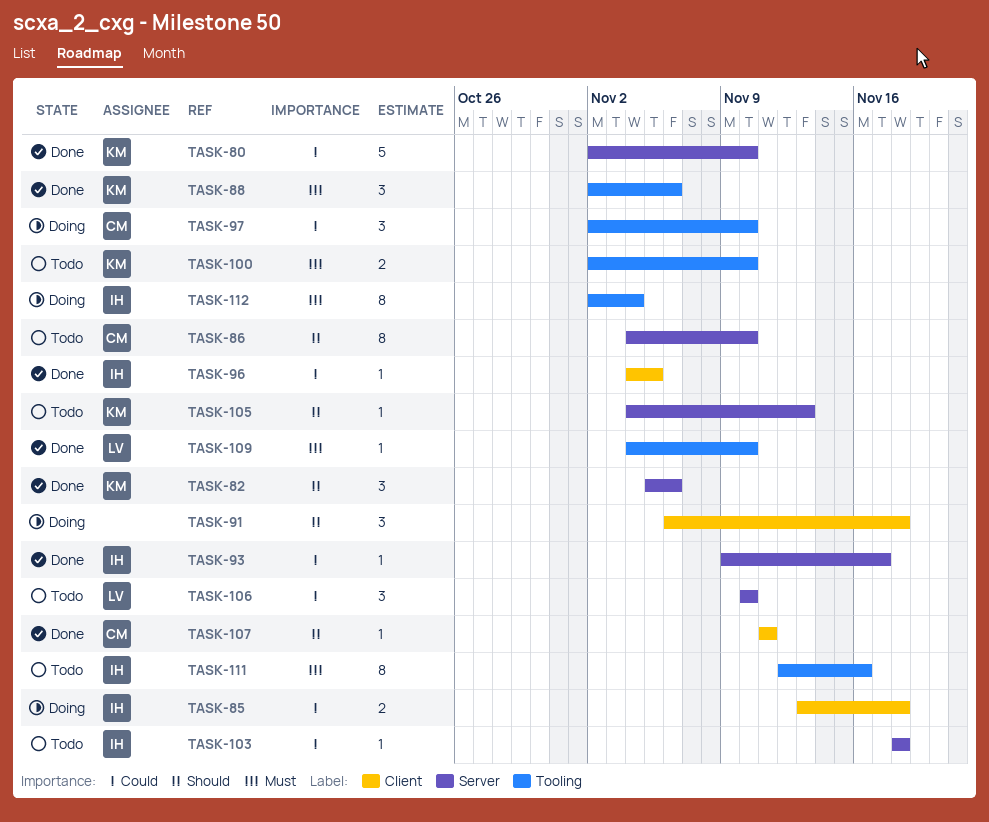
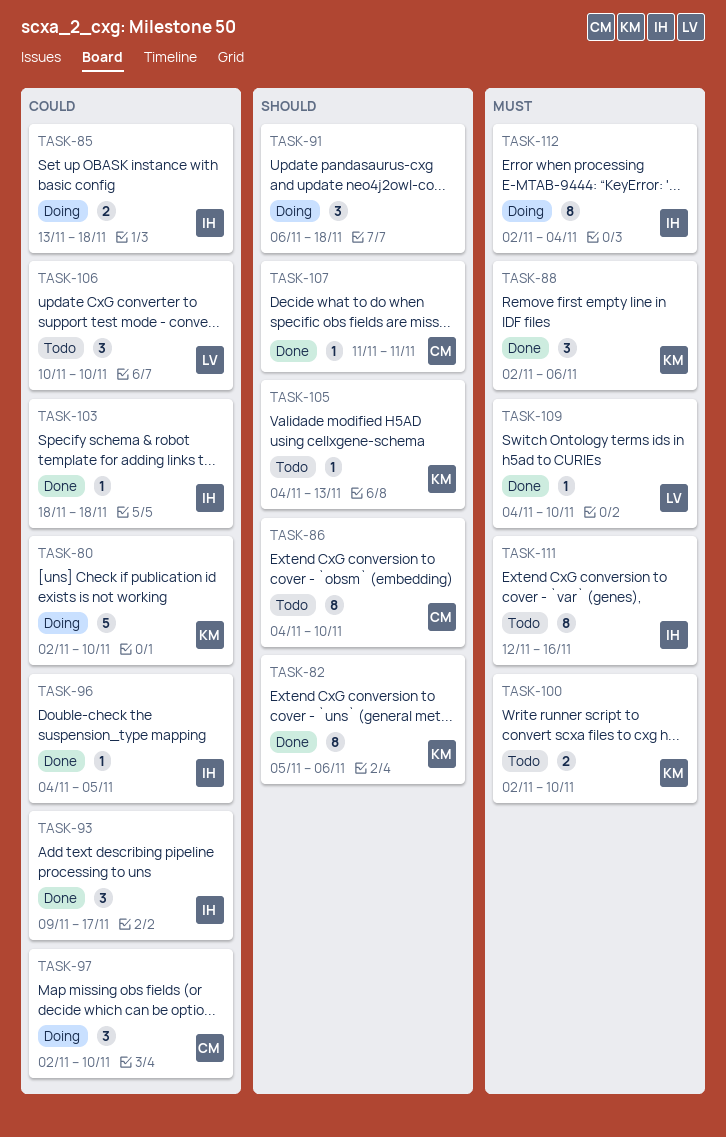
TASK-80, status: Done -> Doing
TASK-82, estimate: 3 -> 8
TASK-93, estimate: 1 -> 3
TASK-103, status: Todo -> Done

